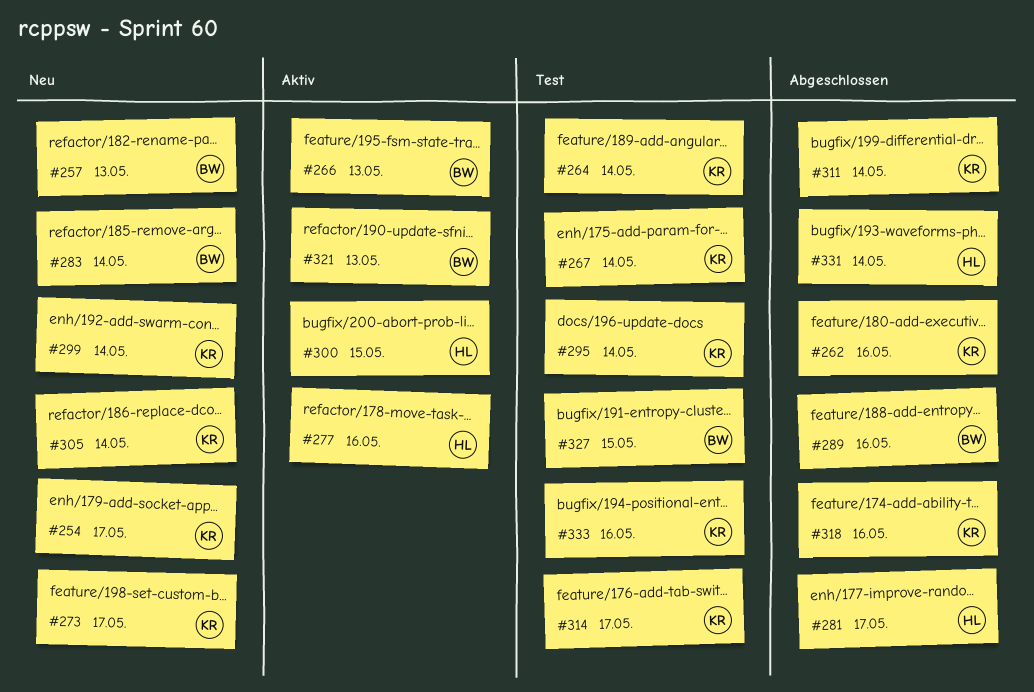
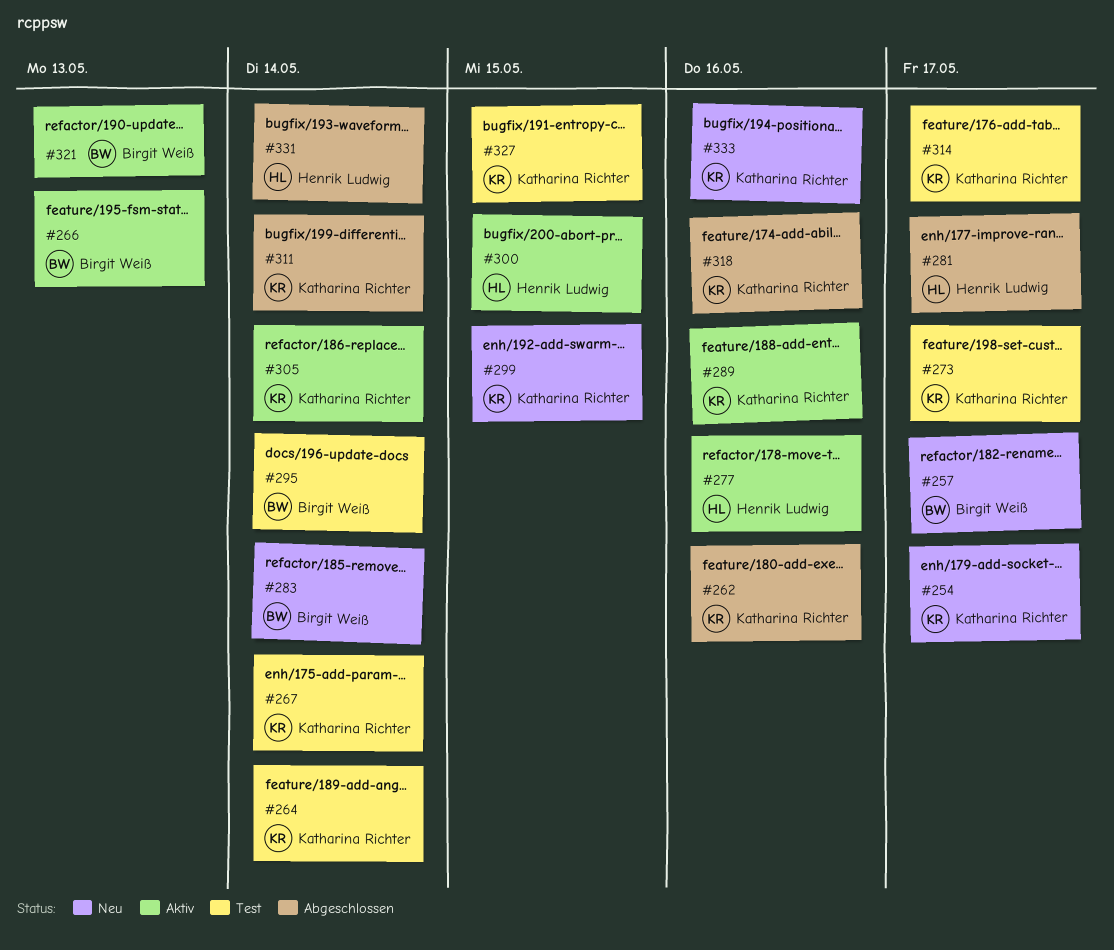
#257, due: May 13 -> May 17
#273, status: Neu -> Test
#289, status: Abgeschlossen -> Aktiv
#289, owner: Birgit Weiß -> Katharina Richter
#295, owner: Katharina Richter -> Birgit Weiß
#299, due: May 14 -> May 15
#305, status: Neu -> Aktiv
#327, owner: Birgit Weiß -> Katharina Richter
#333, status: Test -> Neu

